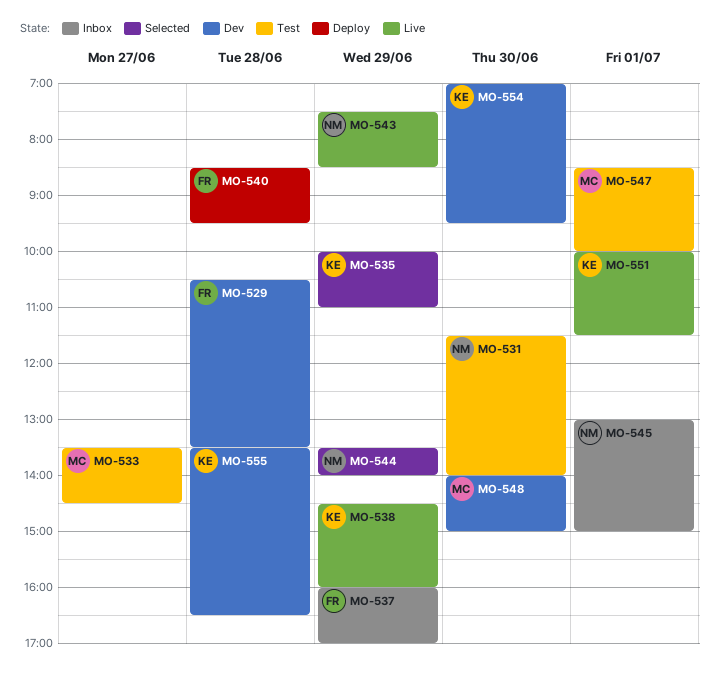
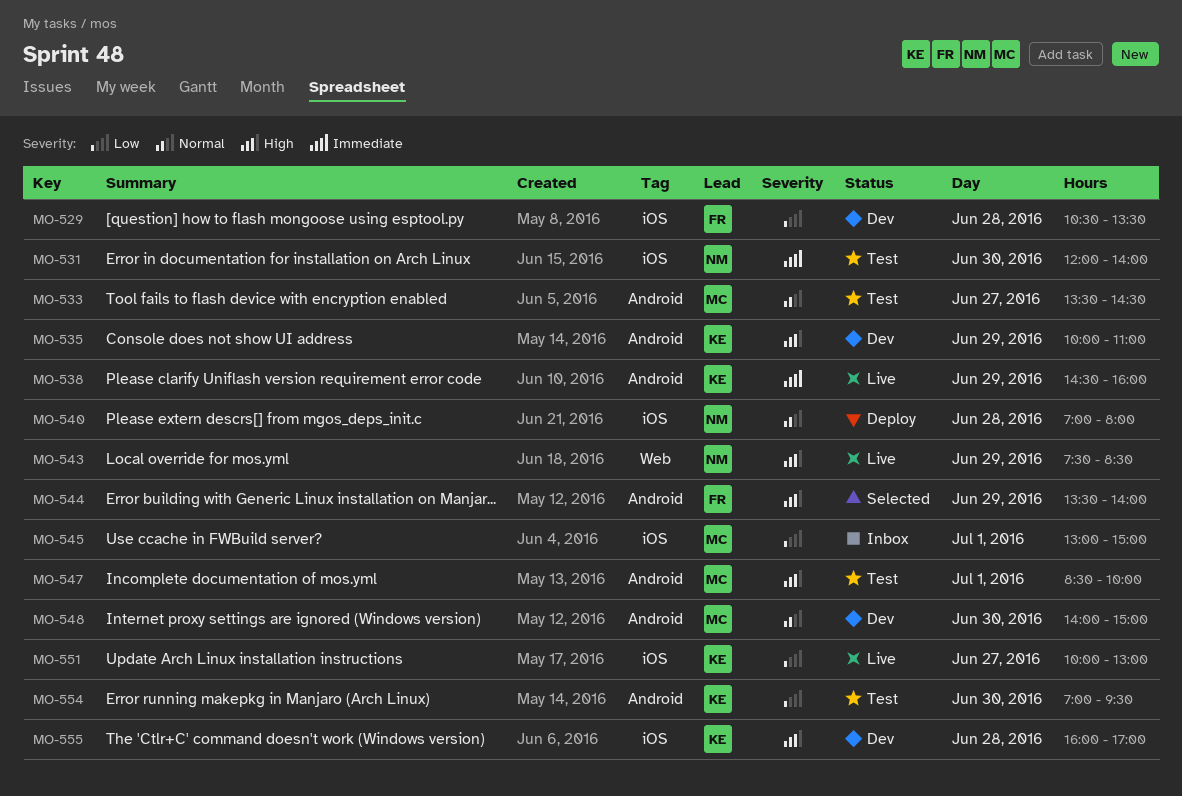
MO-531, begins: 11:30 -> 12:00
MO-535, status: Selected -> Dev
MO-537: present -> none
MO-540, owner: FR -> NM
MO-540, begins: 08:30 -> 07:00
MO-540, ends: 09:30 -> 08:00
MO-544, owner: NM -> FR
MO-545, owner: NM -> MC
MO-551, day: Jul 1 -> Jun 27
MO-551, ends: 11:30 -> 13:00
MO-554, status: Dev -> Test
MO-555, begins: 13:30 -> 16:00
MO-555, ends: 16:30 -> 17:00

